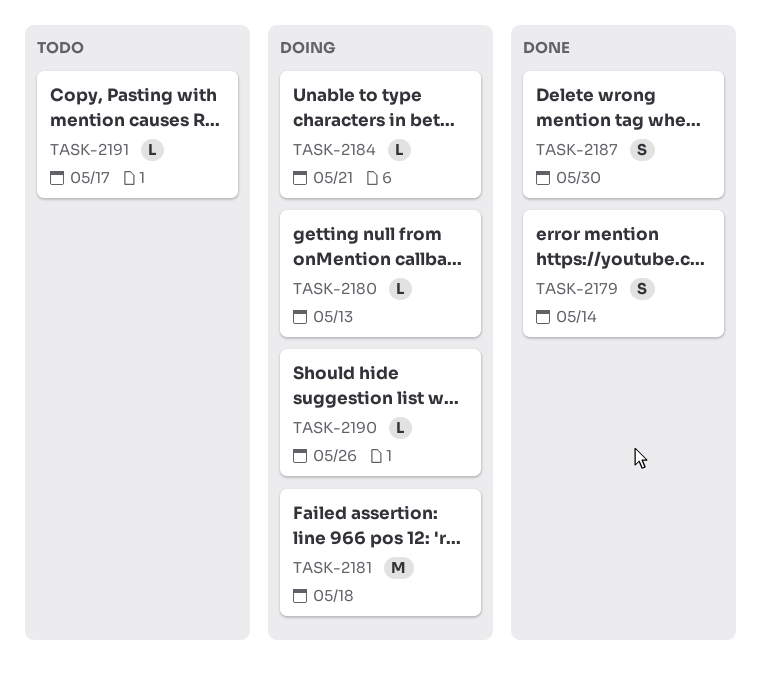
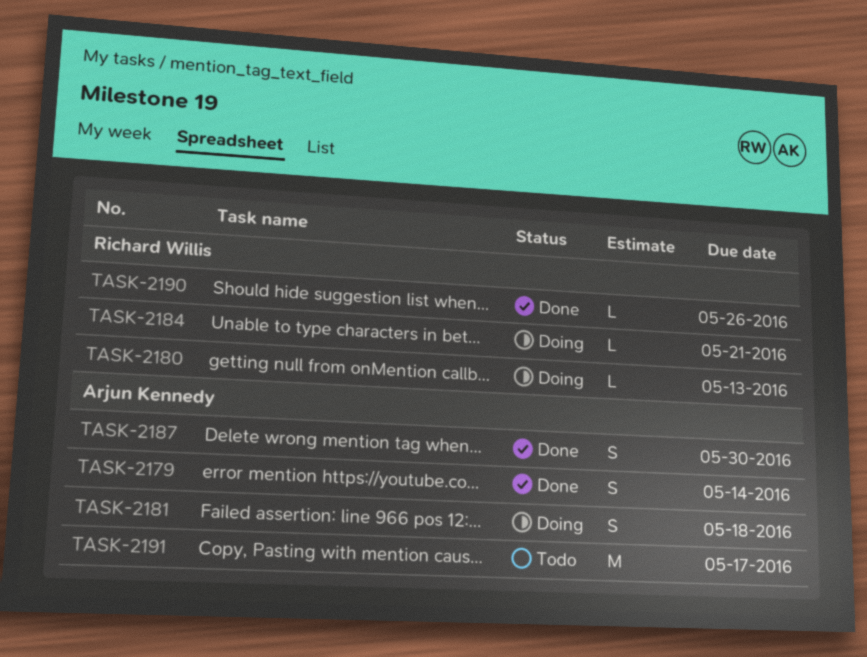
TASK-2181, estimate: M -> S
TASK-2190, status: Doing -> Done
TASK-2191, estimate: L -> M

